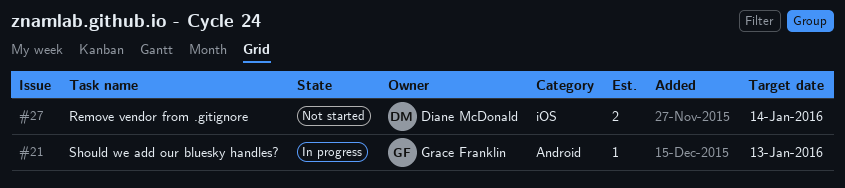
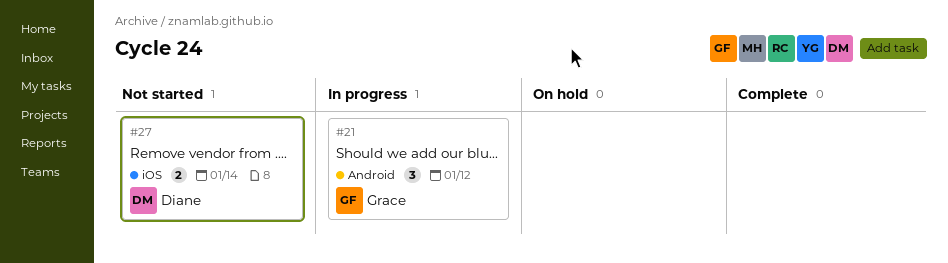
#21, estimate: 1 -> 3
#21, due: Jan 13 -> Jan 12

